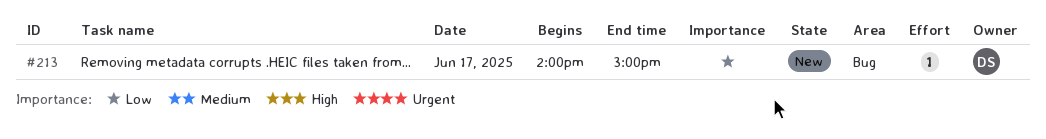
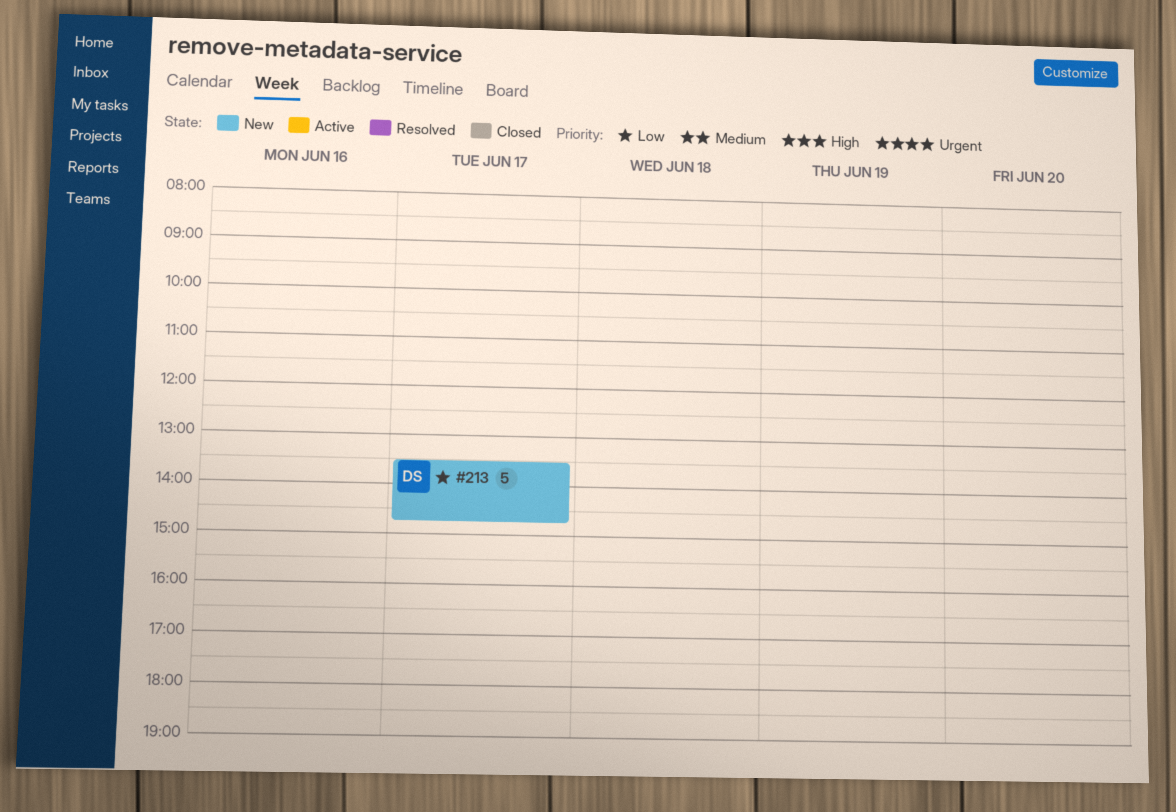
#213, estimate: 1 -> 5
#213, begins: 14:00 -> 13:30
#213, ends: 15:00 -> 14:45

